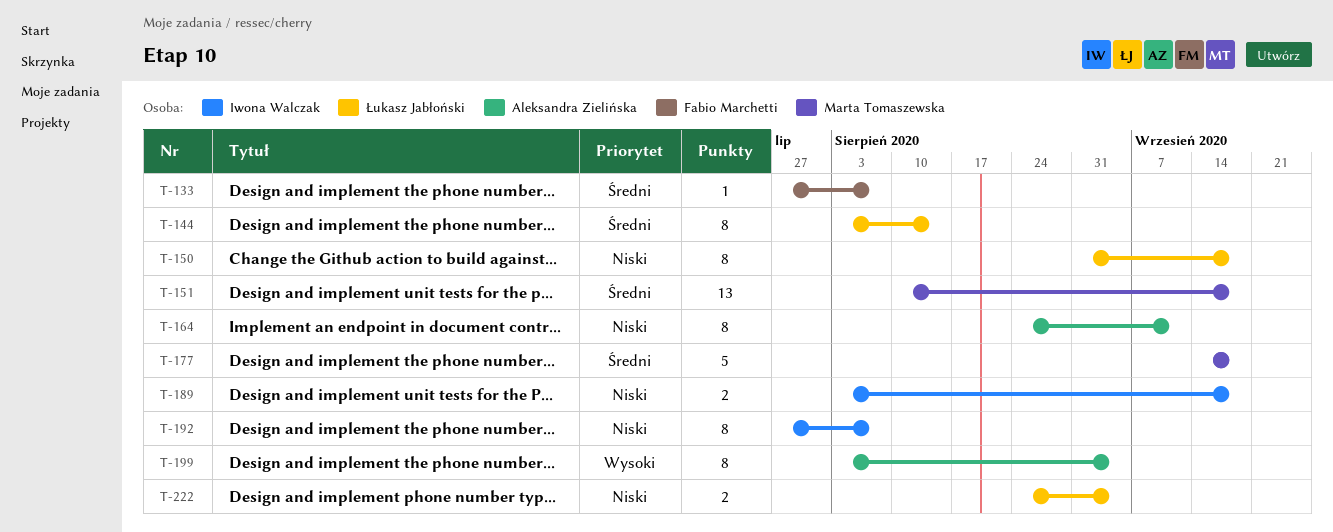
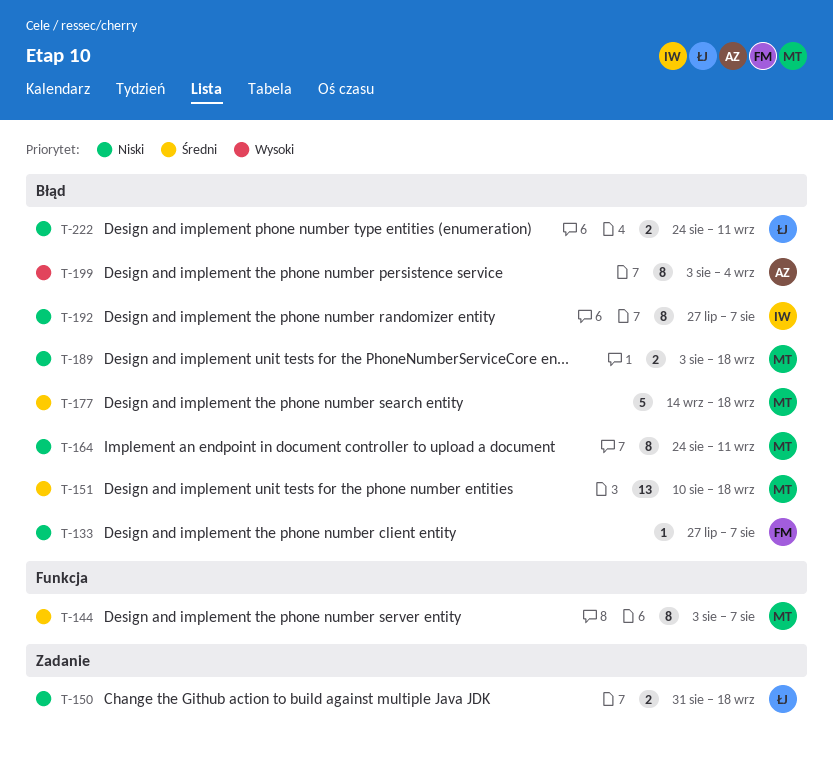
T-133, priority: Średni -> Niski
T-144, owner: Łukasz Jabłoński -> Marta Tomaszewska
T-144, due: Aug 14 -> Aug 7
T-150, estimate: 8 -> 2
T-164, owner: Aleksandra Zielińska -> Marta Tomaszewska
T-189, owner: Iwona Walczak -> Marta Tomaszewska
T-222, due: Sep 4 -> Sep 11

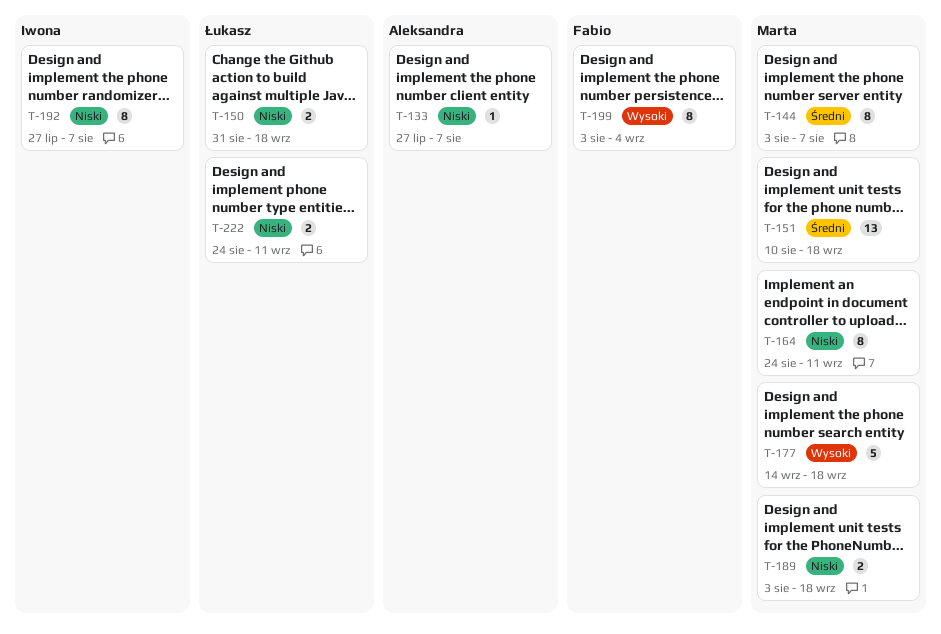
T-133, owner: Fabio -> Aleksandra
T-177, priority: Średni -> Wysoki
T-199, owner: Aleksandra -> Fabio

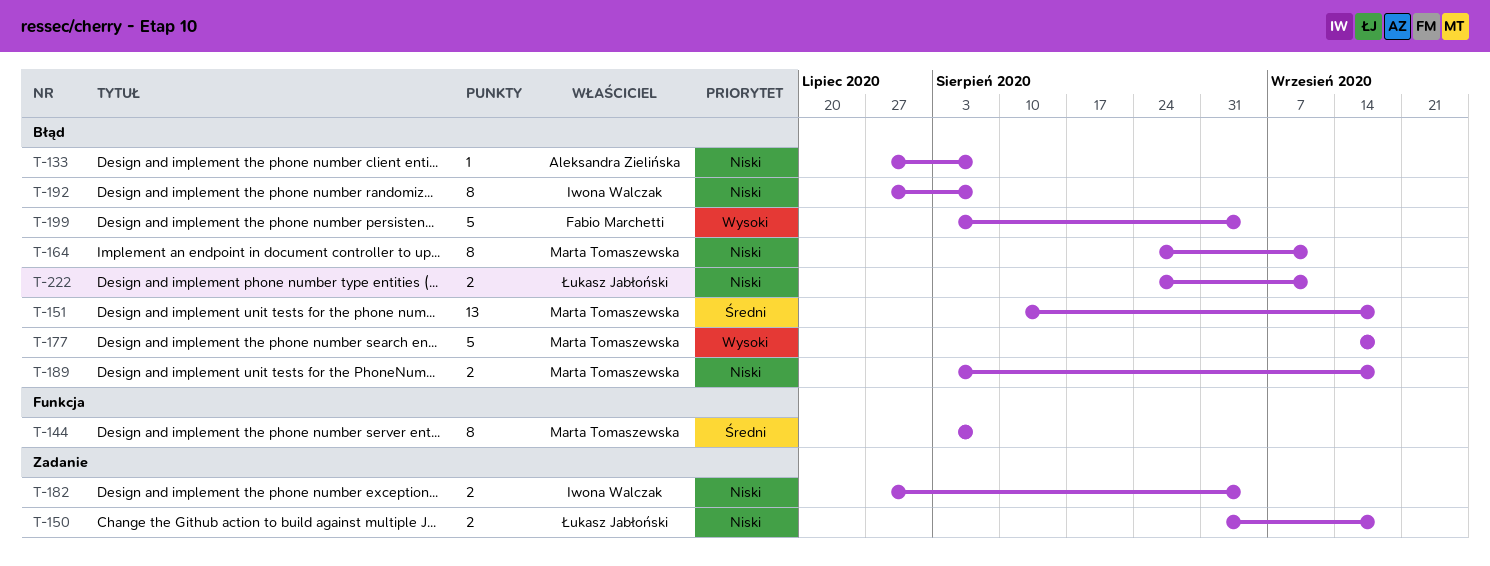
T-182: none -> present
T-199, estimate: 8 -> 5

